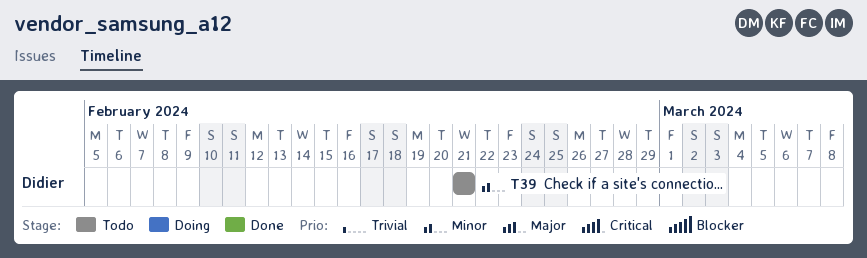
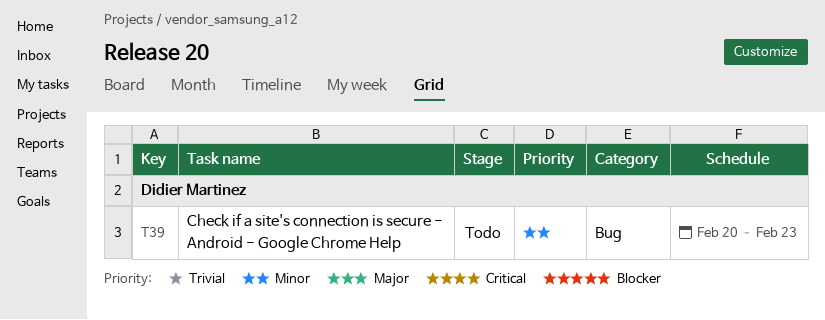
T39, start: Feb 21 -> Feb 20
T39, due: Feb 21 -> Feb 23

